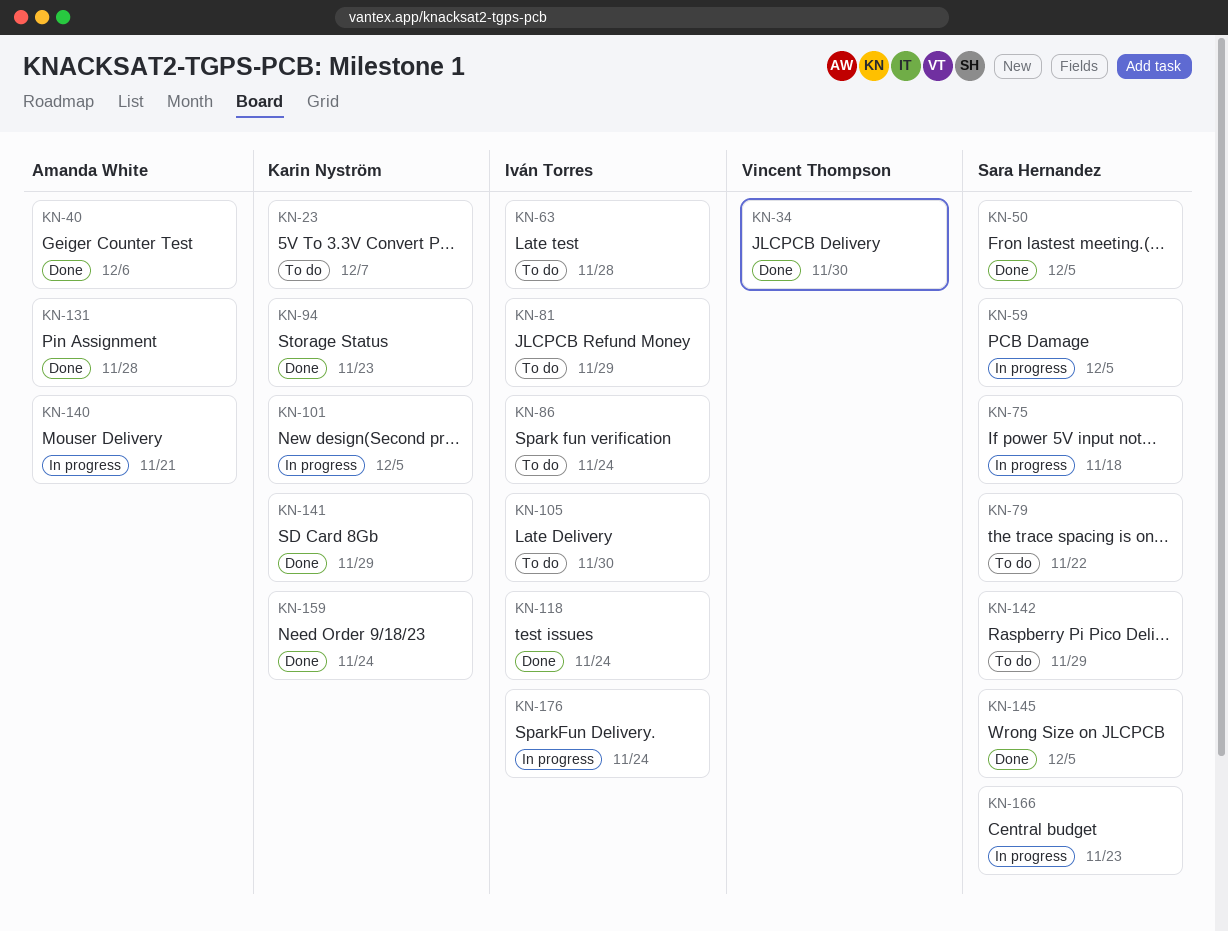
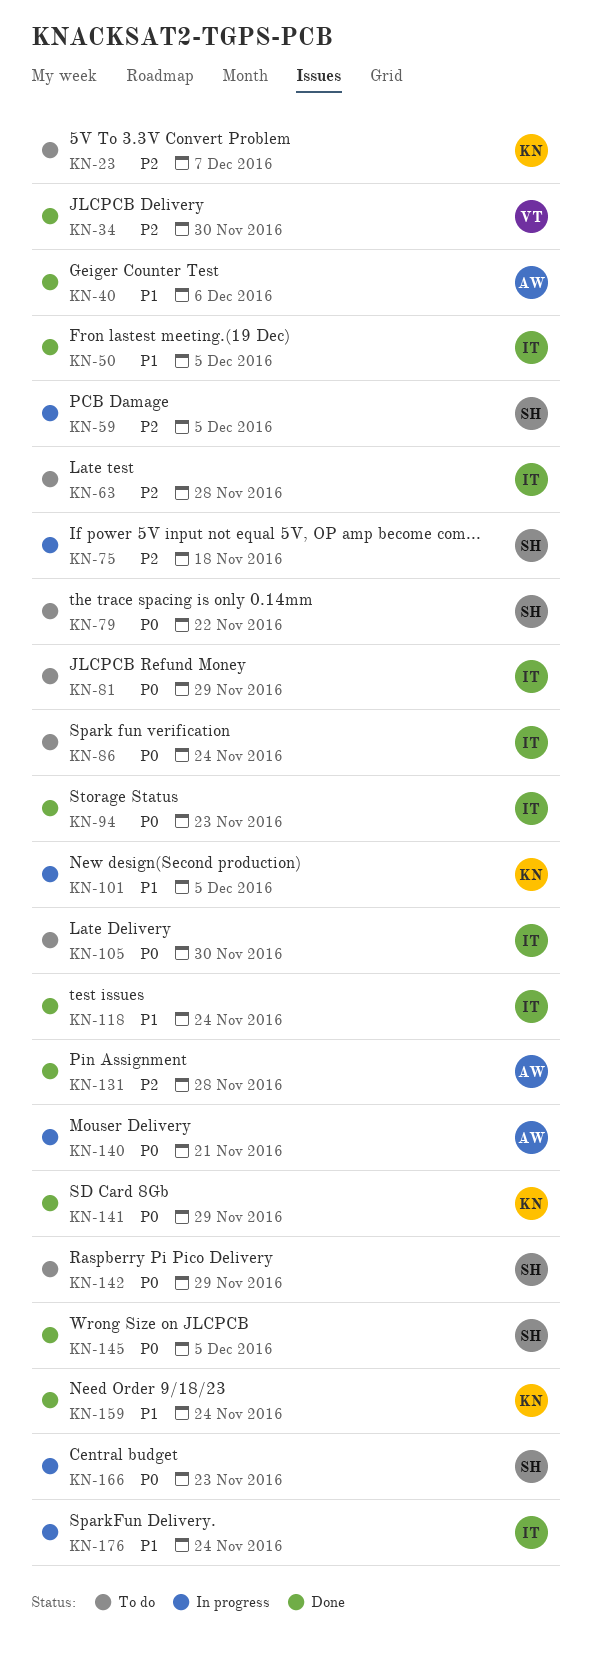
KN-50, owner: Sara Hernandez -> Iván Torres
KN-94, owner: Karin Nyström -> Iván Torres

